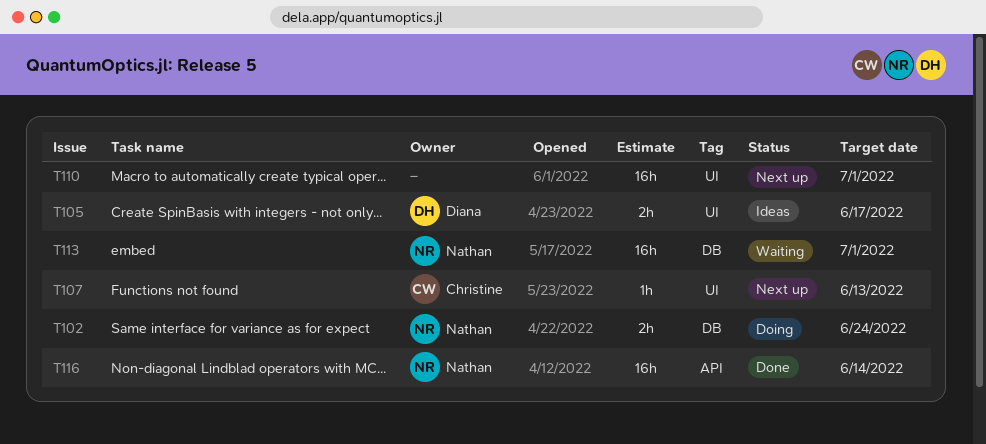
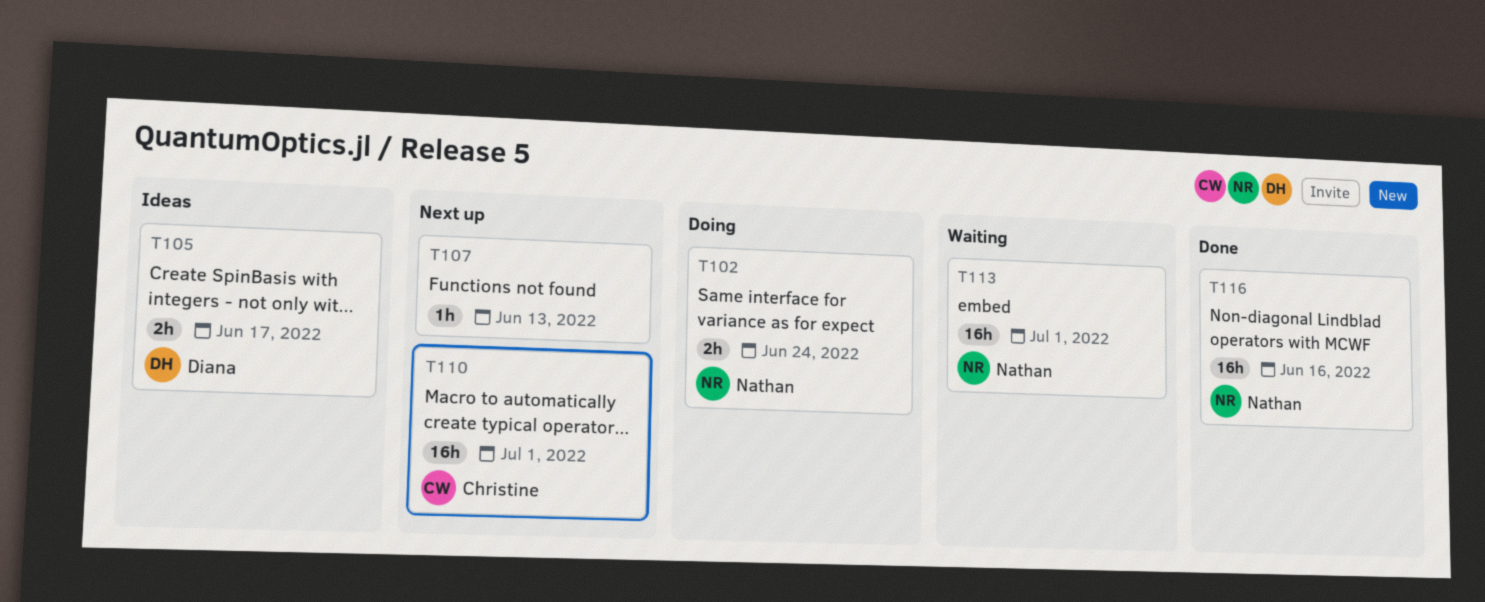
T107, owner: Christine -> none
T110, owner: none -> Christine
T116, due: Jun 14 -> Jun 16

